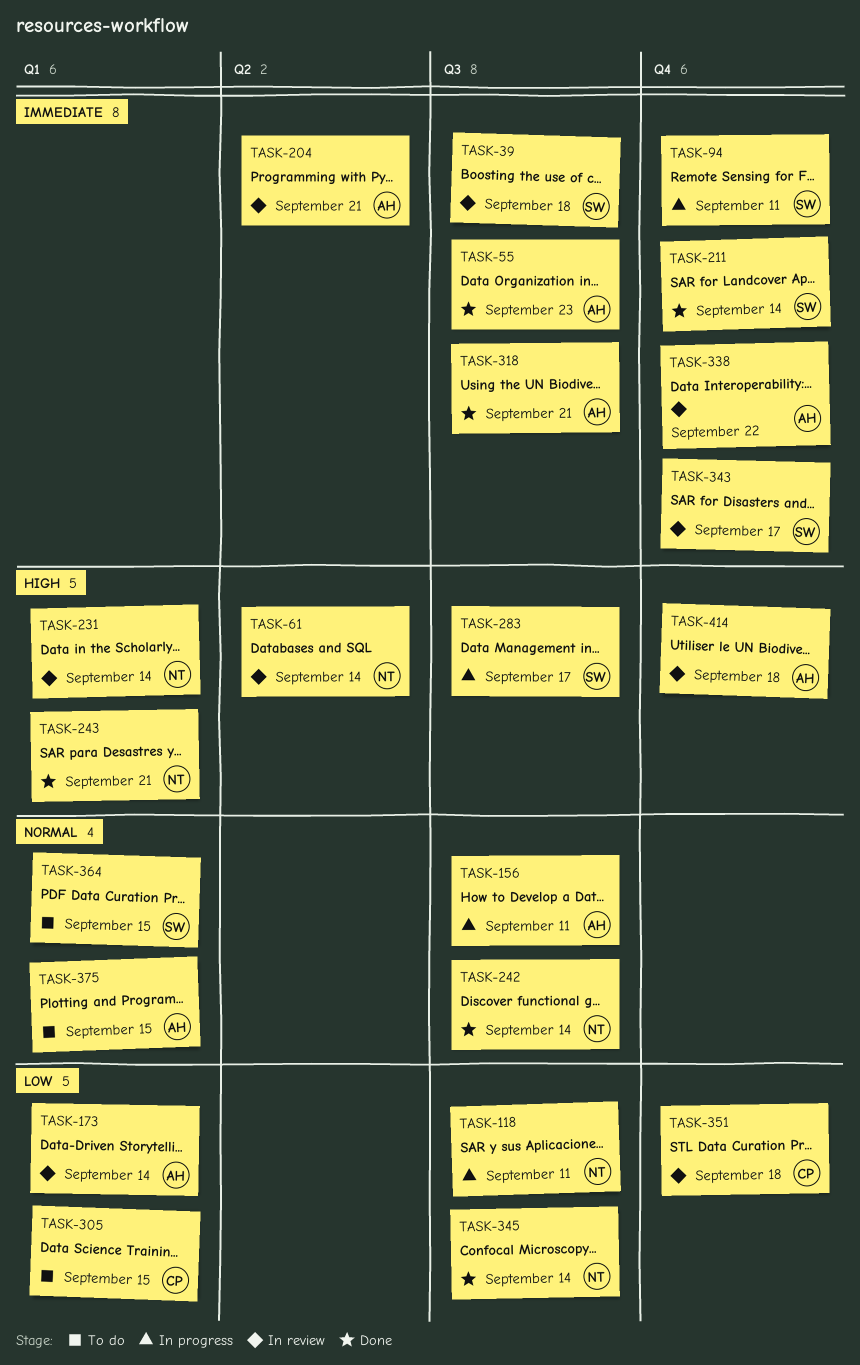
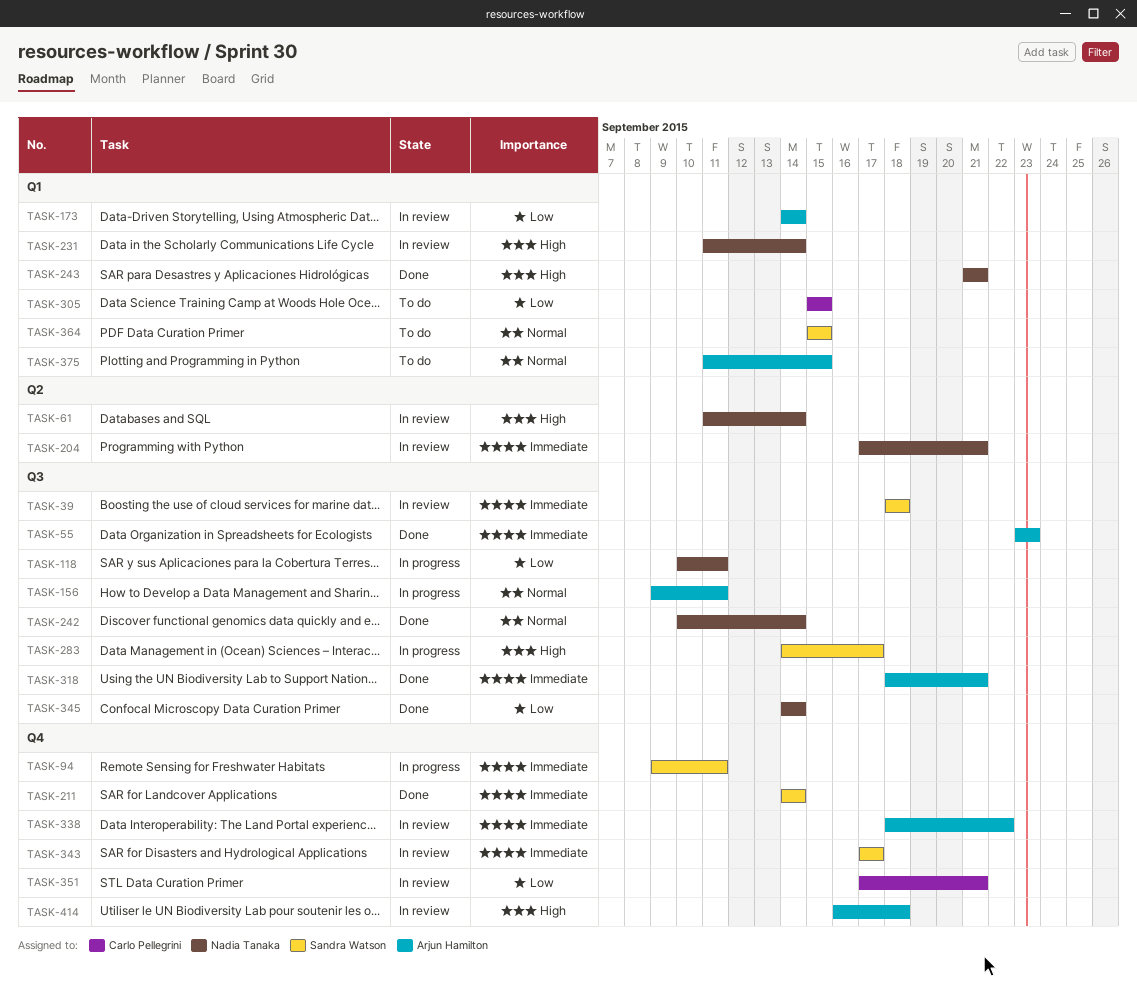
TASK-204, owner: Arjun Hamilton -> Nadia Tanaka
TASK-351, due: Sep 18 -> Sep 21

